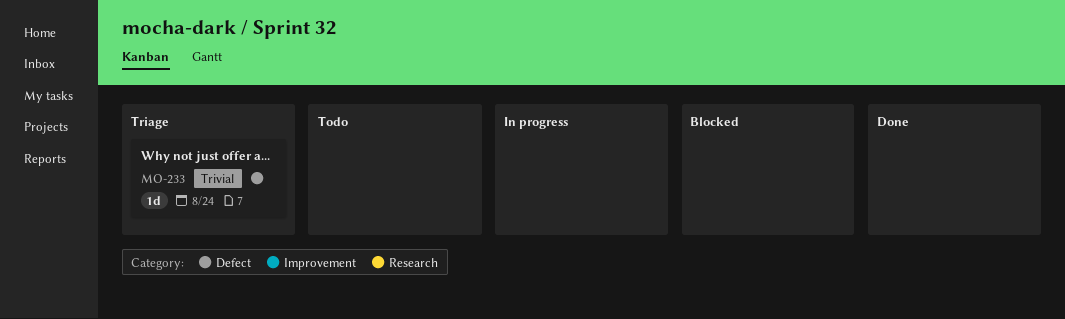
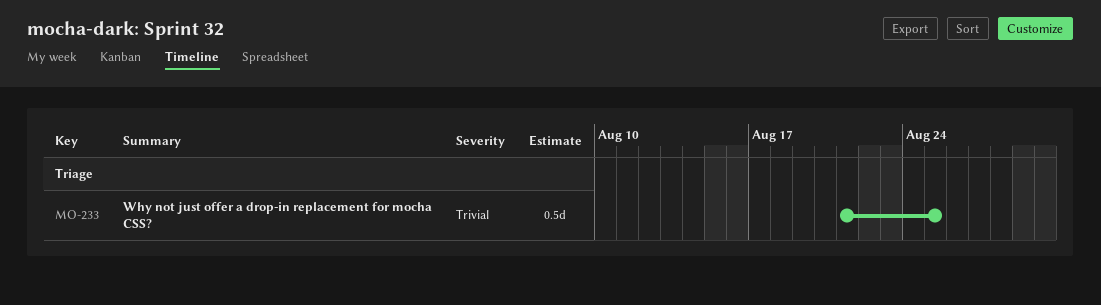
MO-233, estimate: 1d -> 0.5d
MO-233, due: Aug 24 -> Aug 25

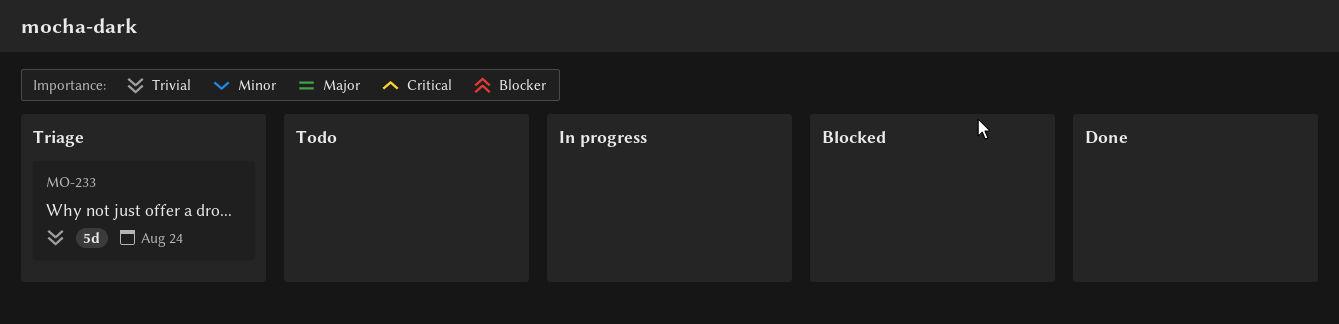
MO-233, estimate: 0.5d -> 5d
MO-233, due: Aug 25 -> Aug 24

